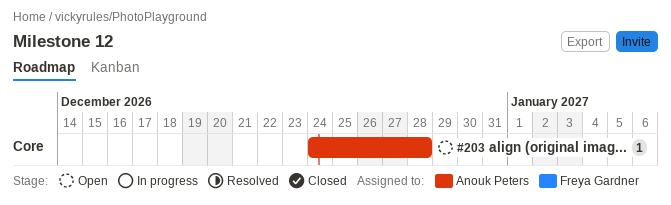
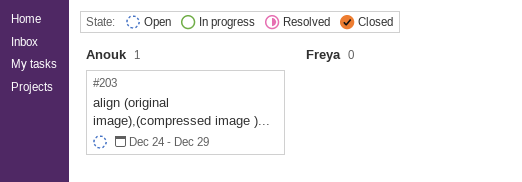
#203, due: Dec 28 -> Dec 29

